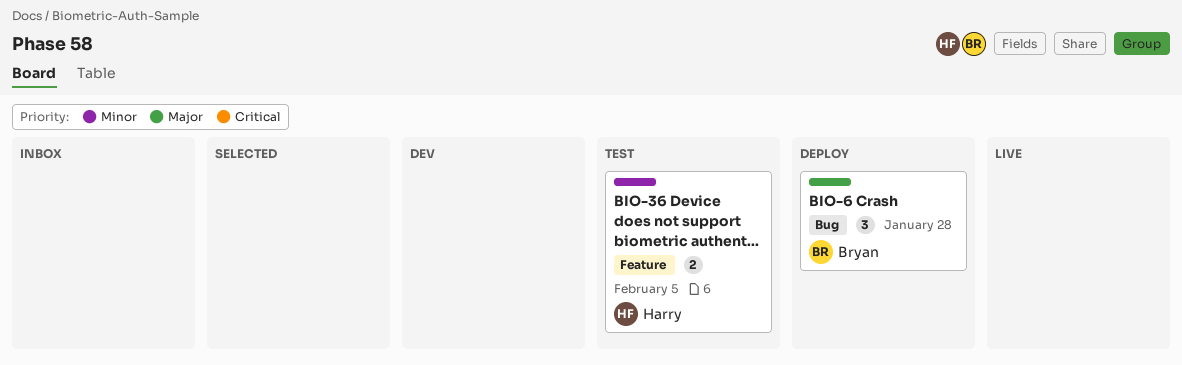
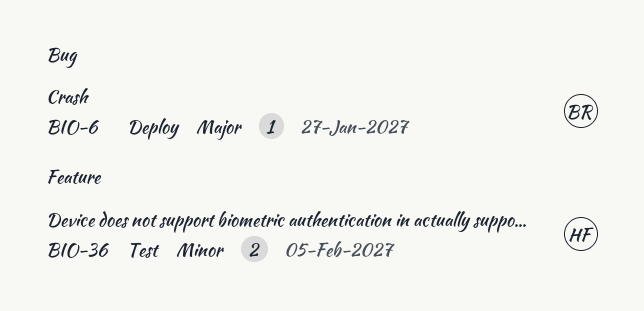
BIO-6, estimate: 3 -> 1
BIO-6, due: Jan 28 -> Jan 27

